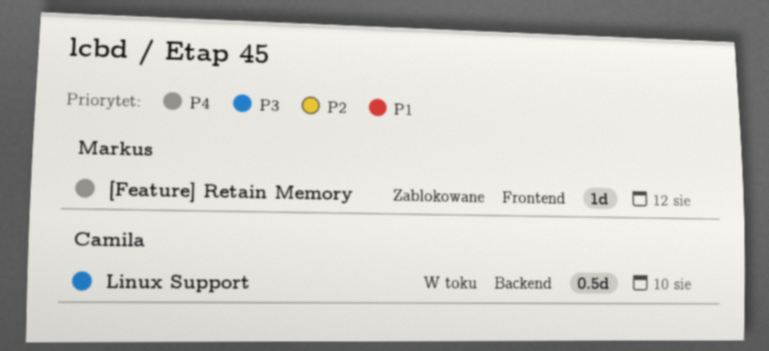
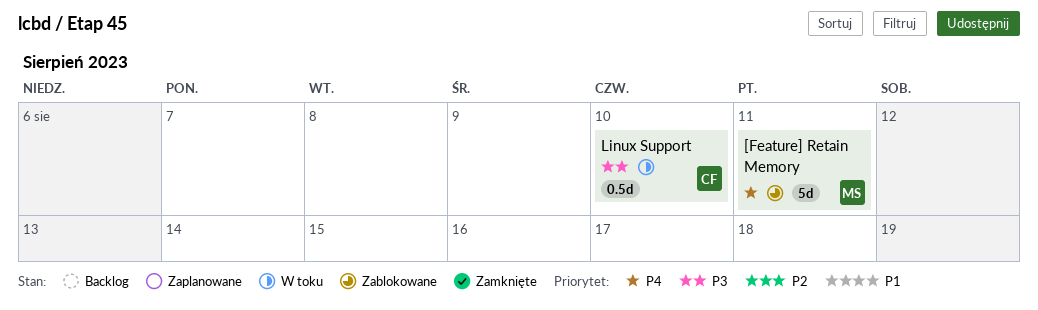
[Feature] Retain Memory, estimate: 1d -> 5d
[Feature] Retain Memory, due: Aug 12 -> Aug 11

